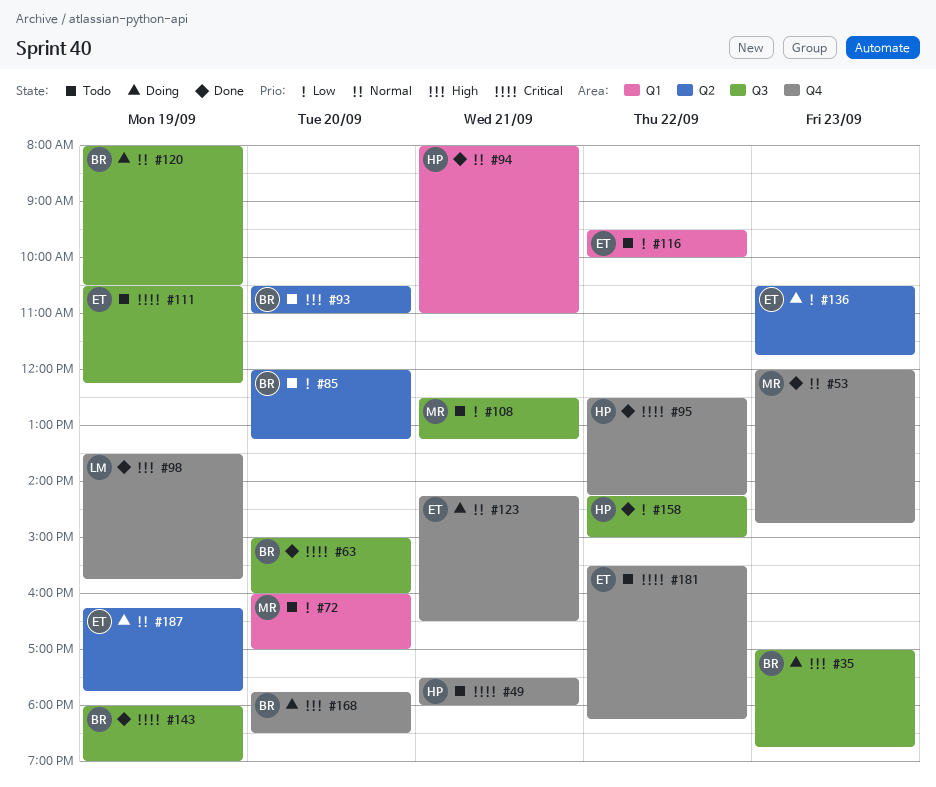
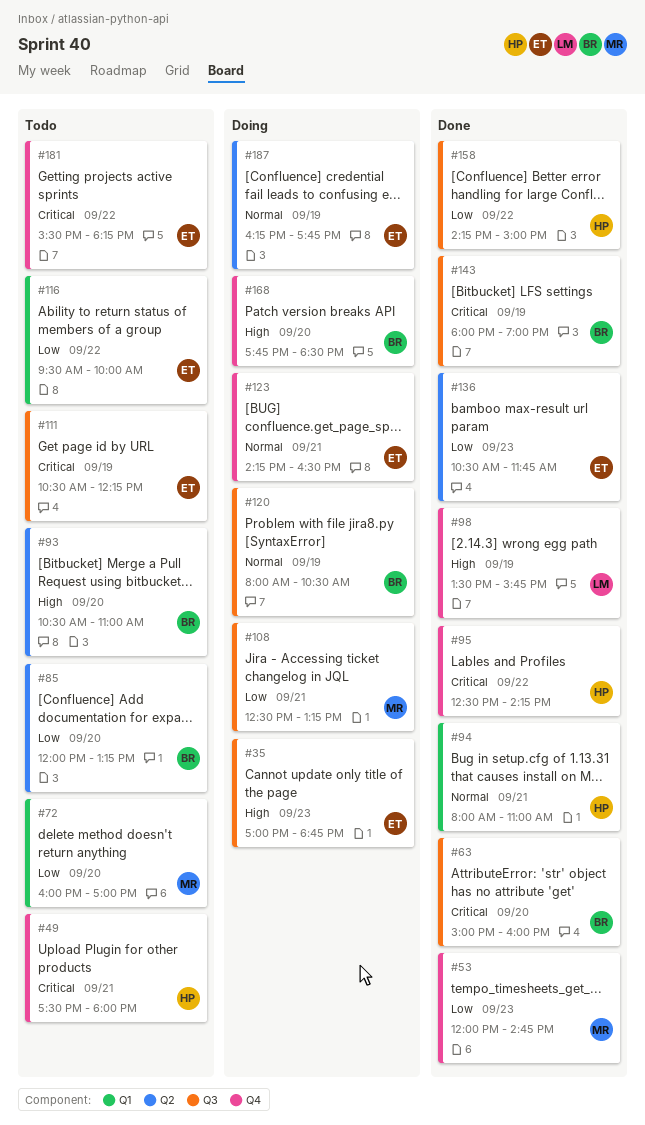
#35, owner: BR -> ET
#53, priority: Normal -> Low
#108, status: Todo -> Doing
#136, status: Doing -> Done

